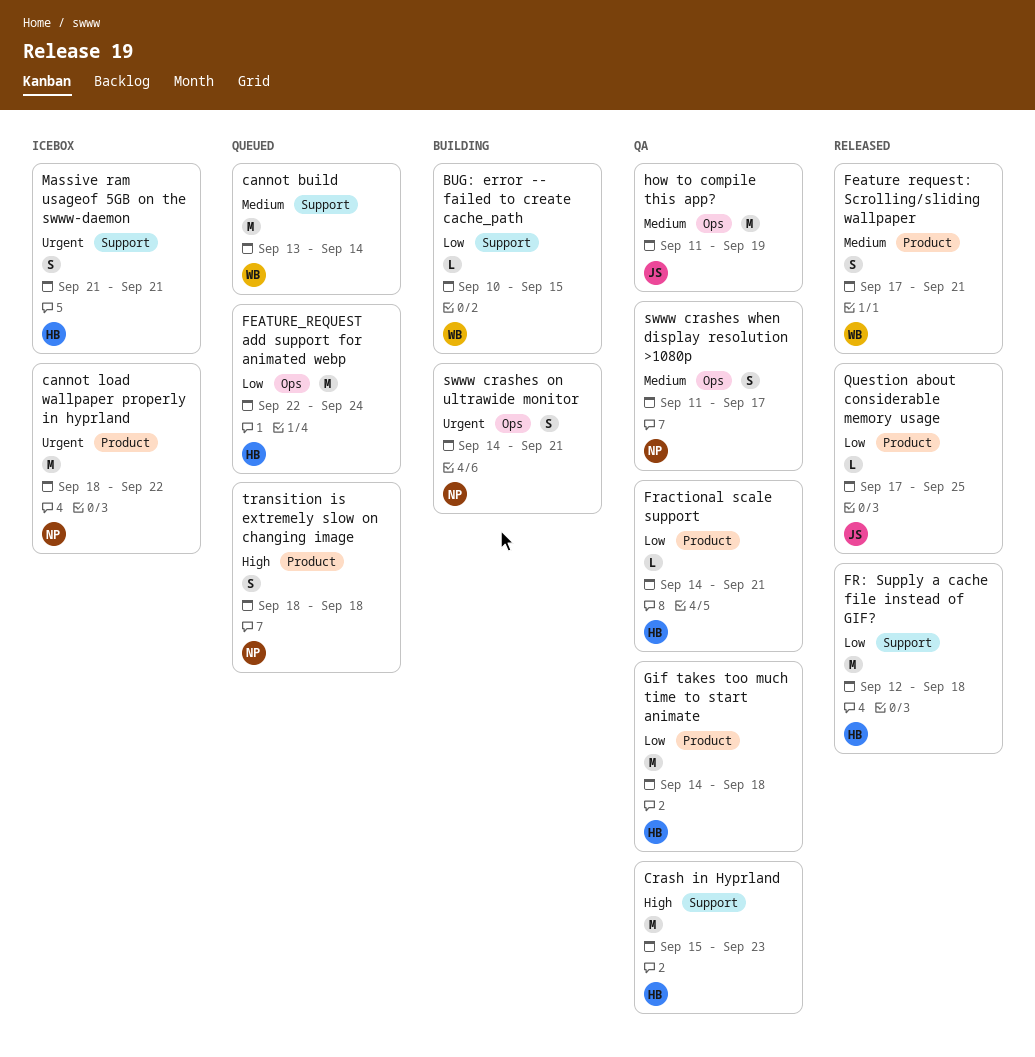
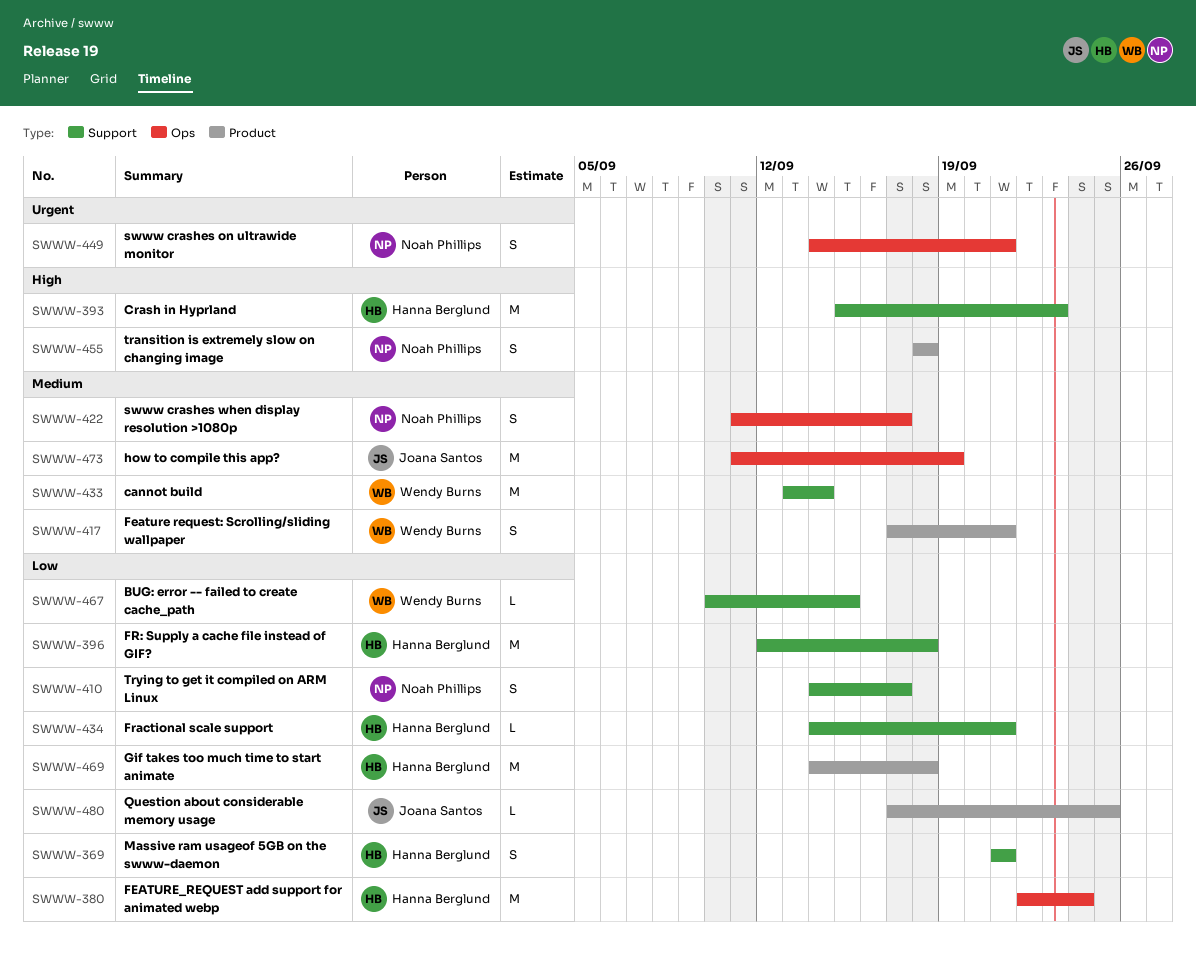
cannot load wallpaper properly in hyprland: present -> none
Fractional scale support, label: Product -> Support
Massive ram usageof 5GB on the swww-daemon, priority: Urgent -> Low
Trying to get it compiled on ARM Linux: none -> present

